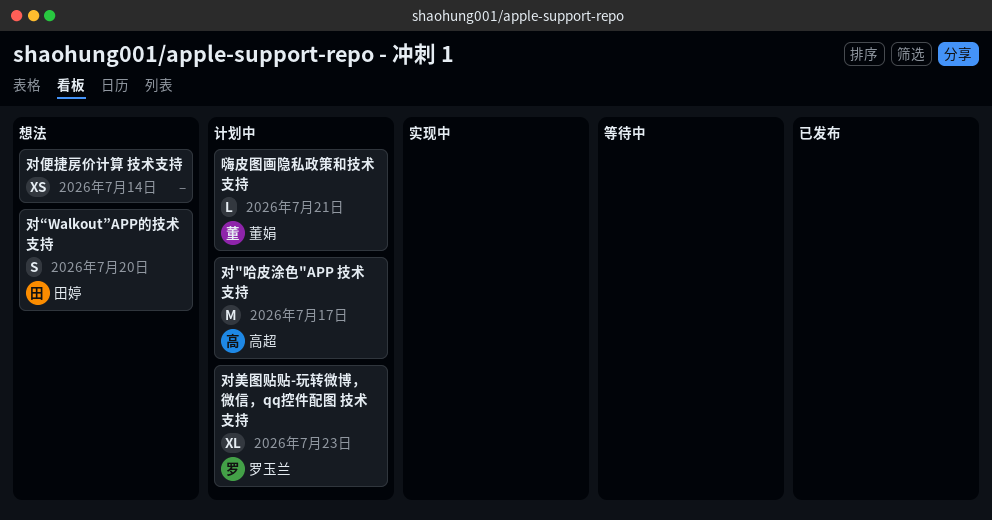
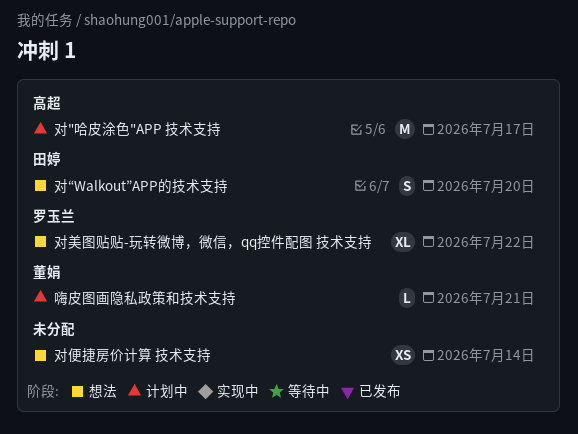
对美图贴贴-玩转微博，微信，qq控件配图 技术支持, status: 计划中 -> 想法
对美图贴贴-玩转微博，微信，qq控件配图 技术支持, due: Jul 23 -> Jul 22

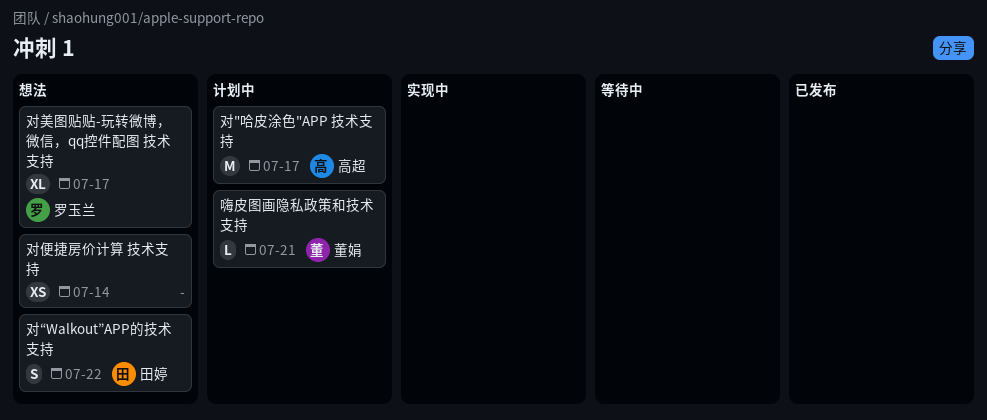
对“Walkout”APP的技术支持, due: Jul 20 -> Jul 22
对美图贴贴-玩转微博，微信，qq控件配图 技术支持, due: Jul 22 -> Jul 17

